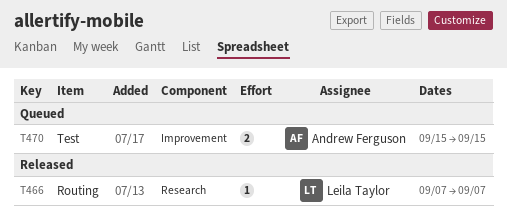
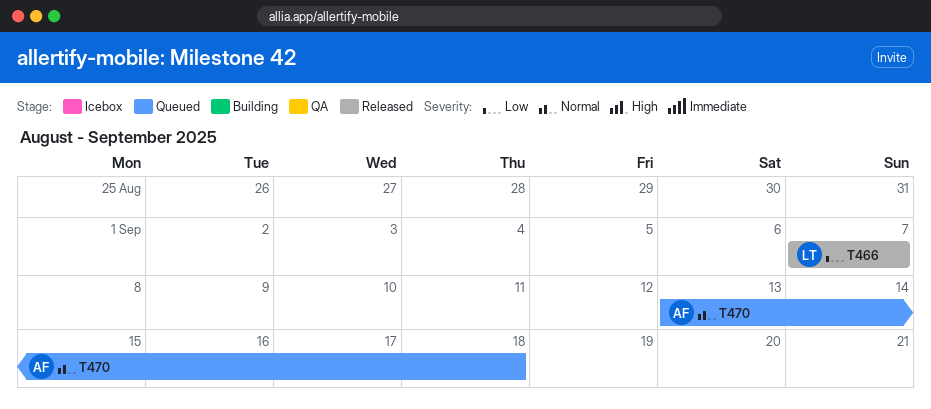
T470, start: Sep 15 -> Sep 13
T470, due: Sep 15 -> Sep 18

